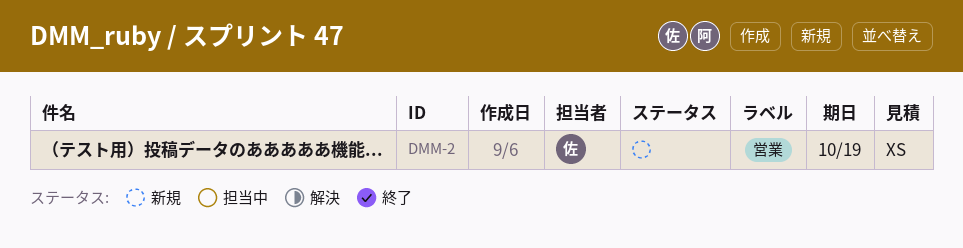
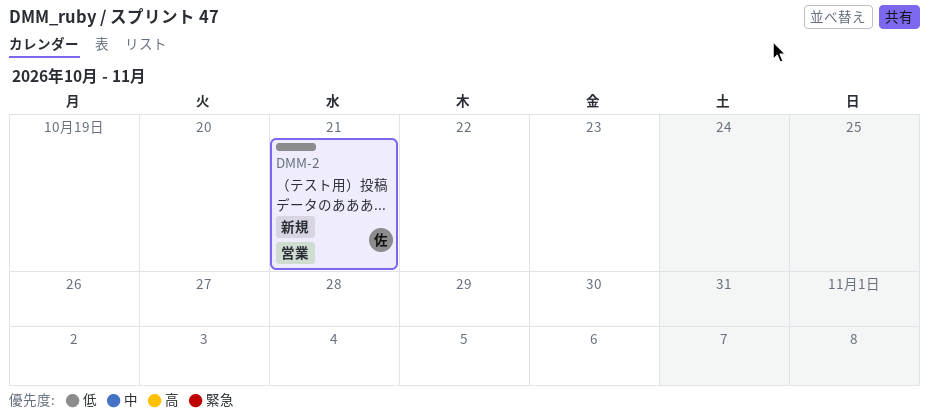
DMM-2, due: Oct 19 -> Oct 21

